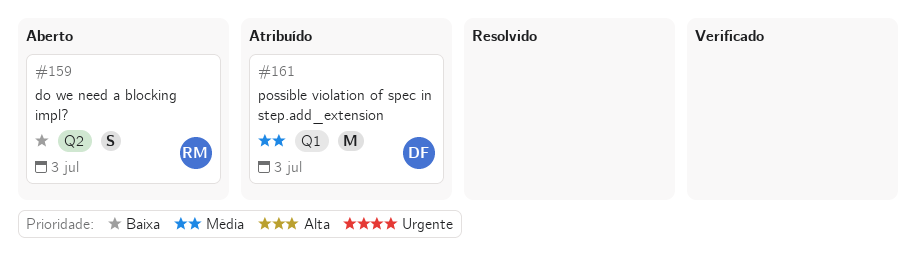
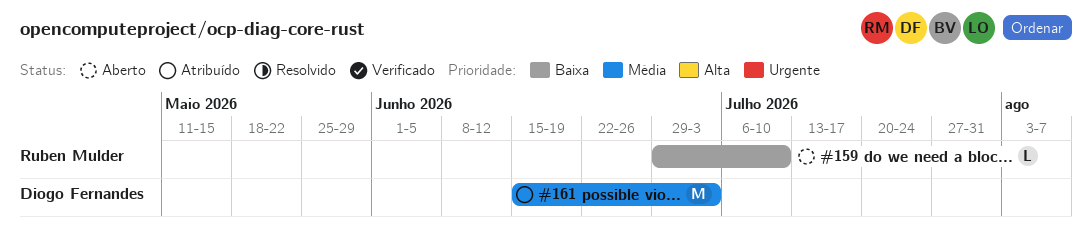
#159, estimate: S -> L
#159, due: Jul 3 -> Jul 10

